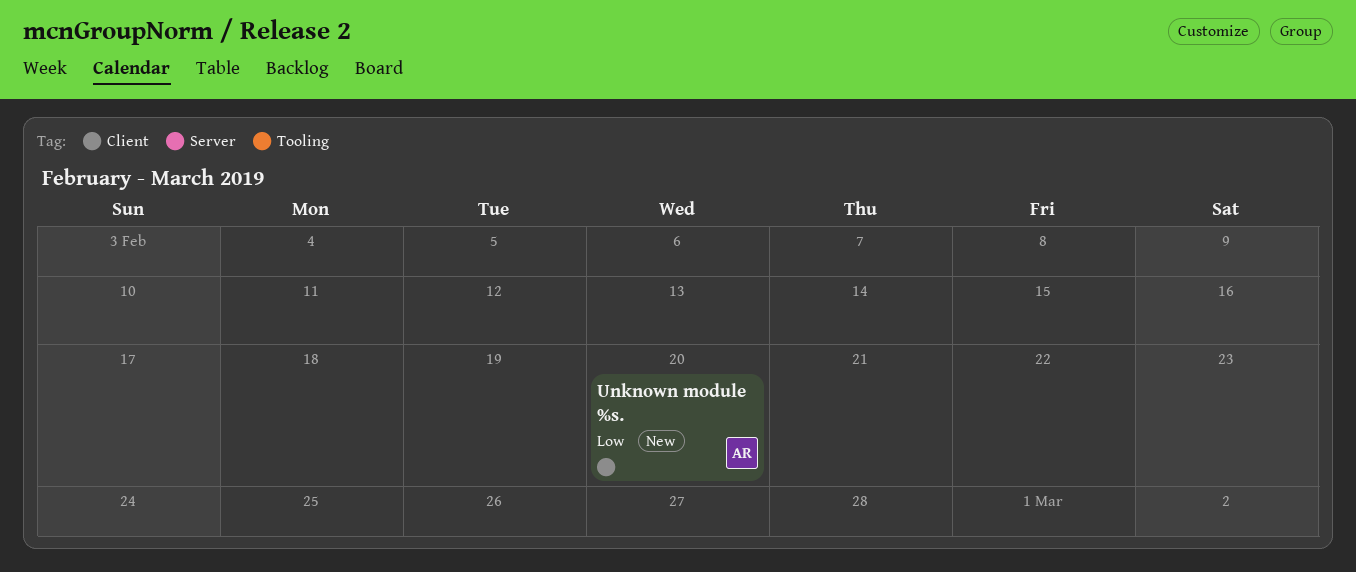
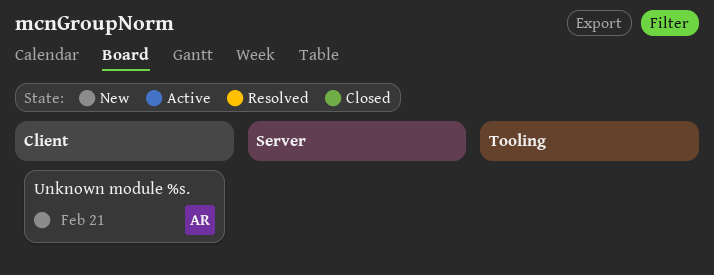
Unknown module %s., due: Feb 20 -> Feb 21

